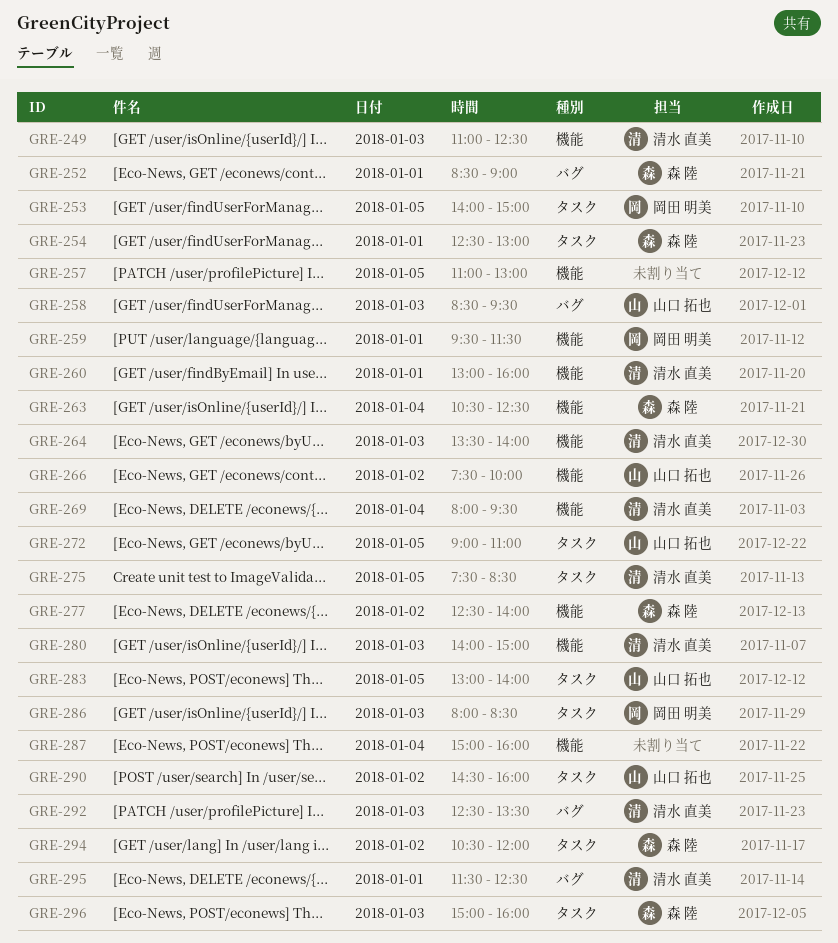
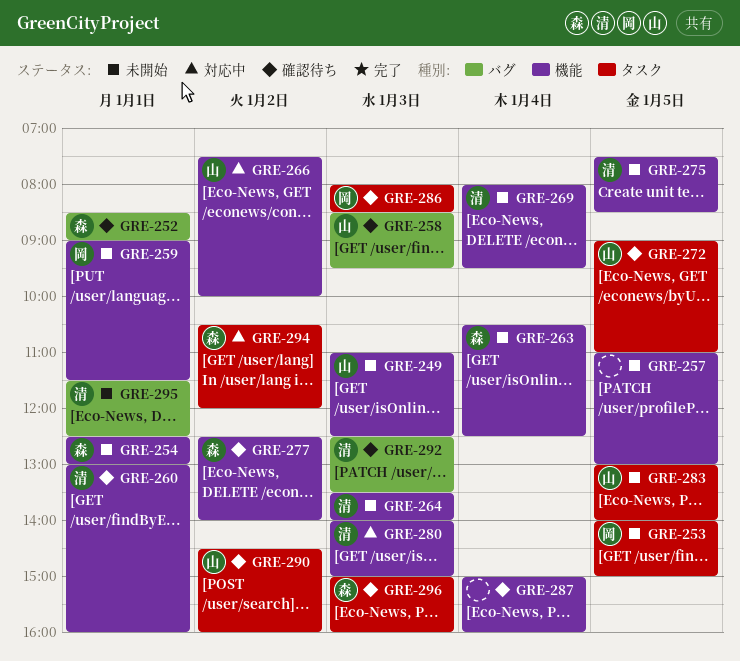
GRE-249, owner: 清水 直美 -> 山口 拓也
GRE-254, label: タスク -> 機能
GRE-259, begins: 09:30 -> 09:00
GRE-275, label: タスク -> 機能

